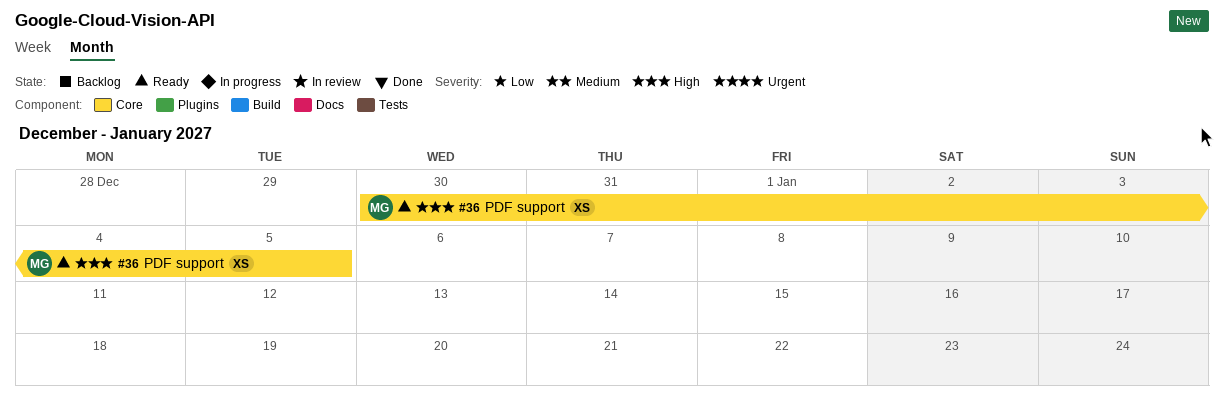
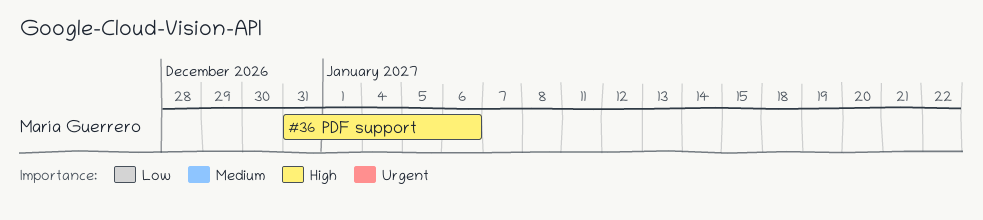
#36, start: Dec 30 -> Dec 31
#36, due: Jan 5 -> Jan 6

